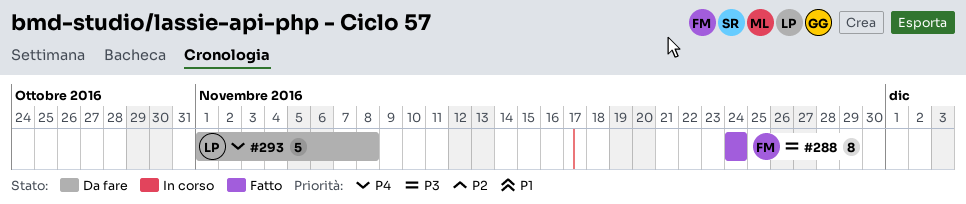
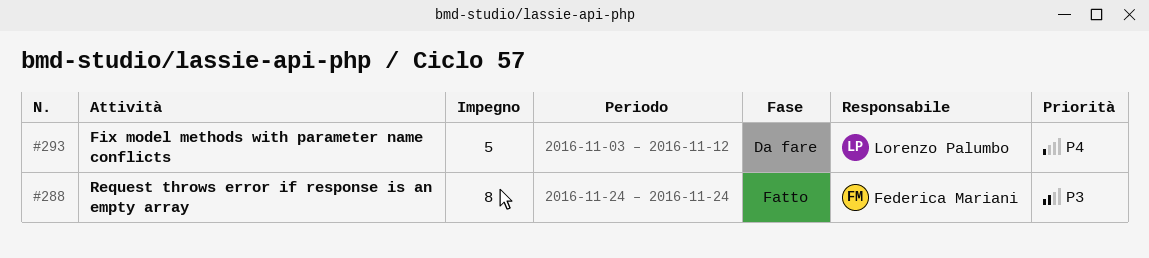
#293, start: Nov 1 -> Nov 3
#293, due: Nov 8 -> Nov 12

